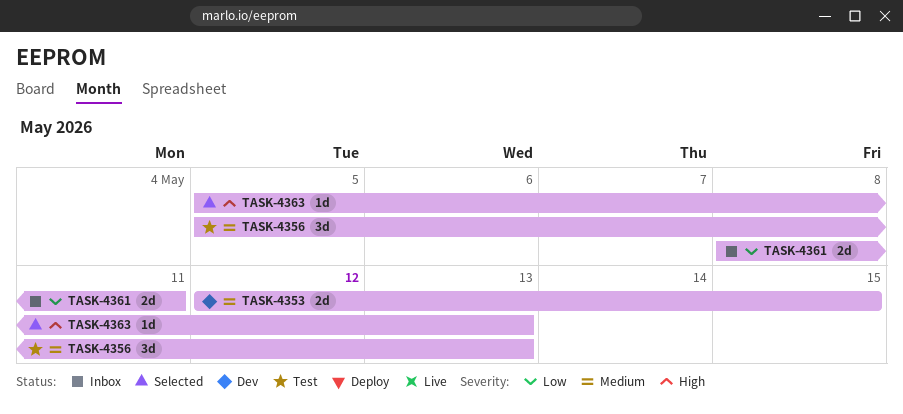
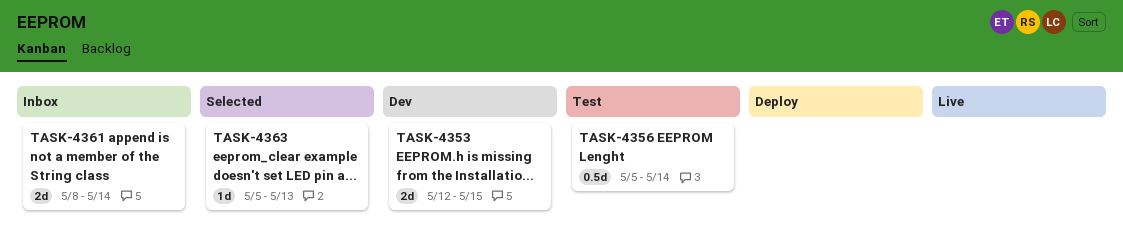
TASK-4356, estimate: 3d -> 0.5d
TASK-4356, due: May 13 -> May 14
TASK-4361, due: May 11 -> May 14

